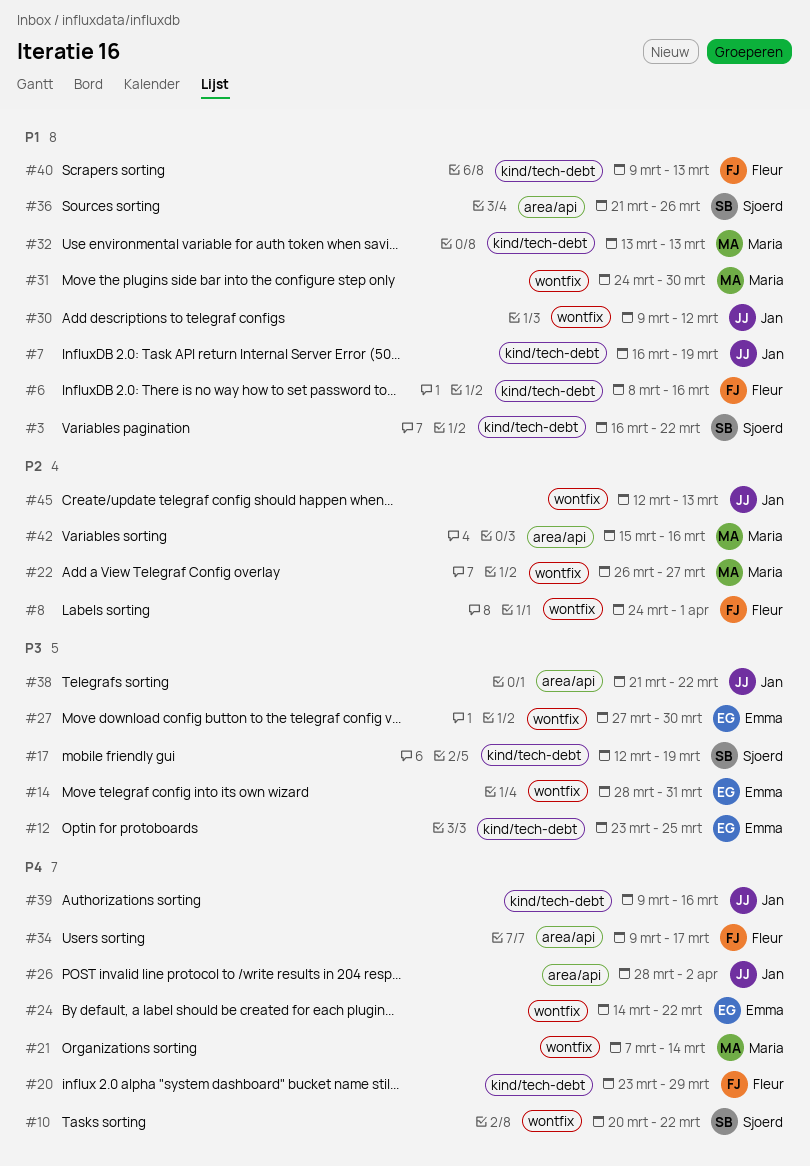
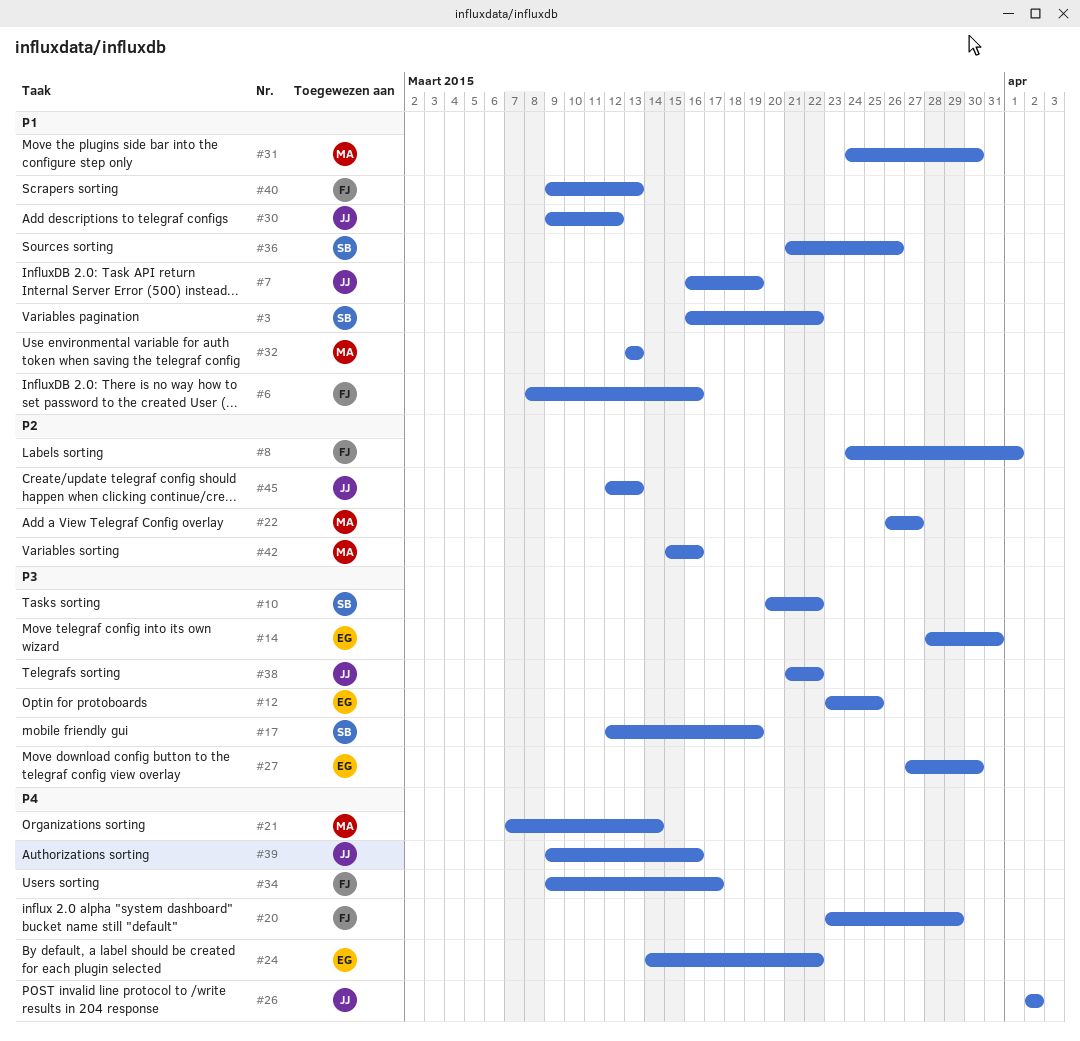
#10, priority: P4 -> P3
#26, start: Mar 28 -> Apr 2

